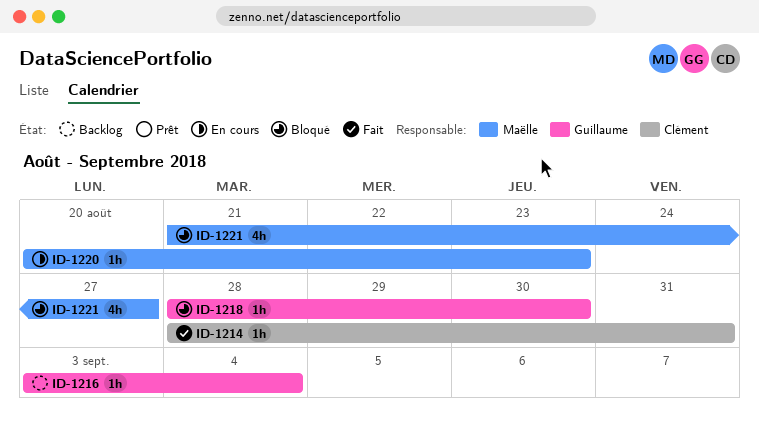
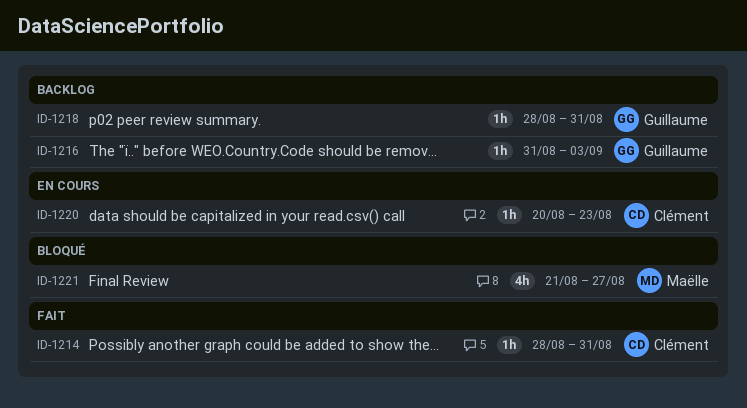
ID-1216, start: Sep 3 -> Aug 31
ID-1216, due: Sep 4 -> Sep 3
ID-1218, status: Bloqué -> Backlog
ID-1218, due: Aug 30 -> Aug 31
ID-1220, owner: Maëlle -> Clément

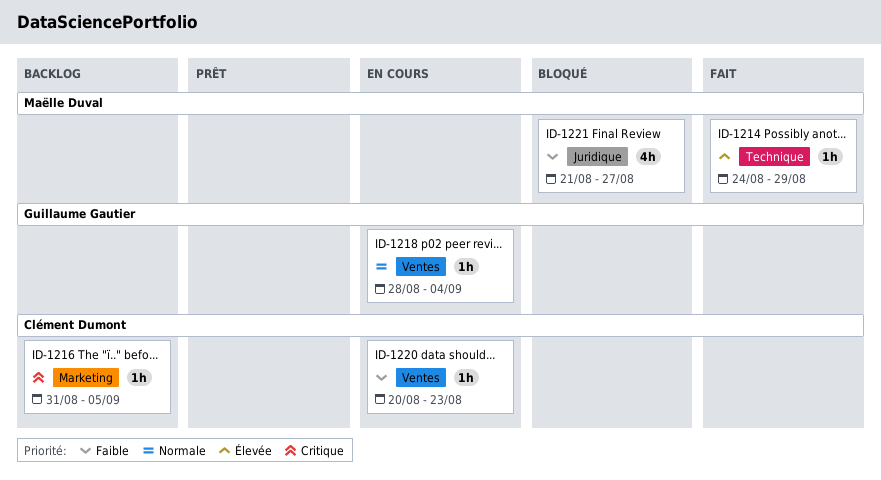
ID-1214, owner: Clément Dumont -> Maëlle Duval
ID-1214, start: Aug 28 -> Aug 24
ID-1214, due: Aug 31 -> Aug 29
ID-1216, owner: Guillaume Gautier -> Clément Dumont
ID-1216, due: Sep 3 -> Sep 5
ID-1218, status: Backlog -> En cours
ID-1218, due: Aug 31 -> Sep 4

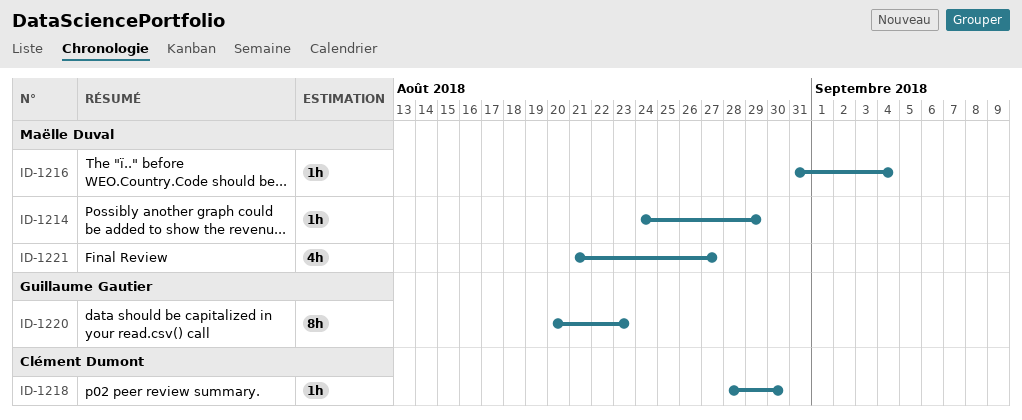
ID-1216, owner: Clément Dumont -> Maëlle Duval
ID-1216, due: Sep 5 -> Sep 4
ID-1218, owner: Guillaume Gautier -> Clément Dumont
ID-1218, due: Sep 4 -> Aug 30
ID-1220, owner: Clément Dumont -> Guillaume Gautier
ID-1220, estimate: 1h -> 8h

